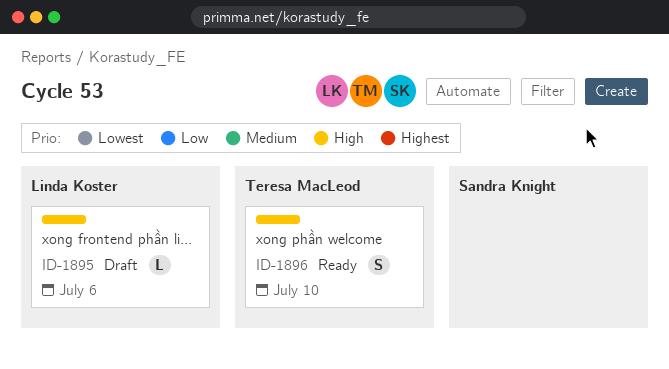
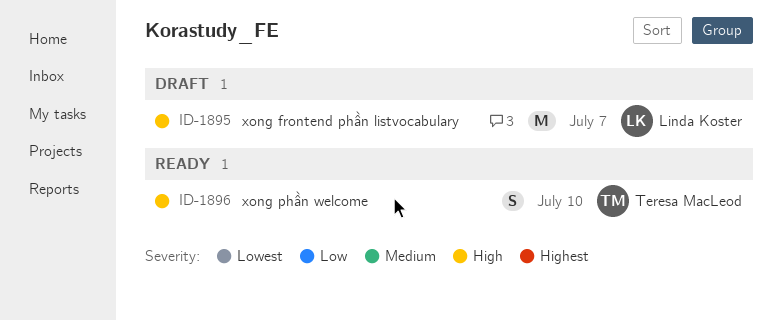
ID-1895, estimate: L -> M
ID-1895, due: Jul 6 -> Jul 7

